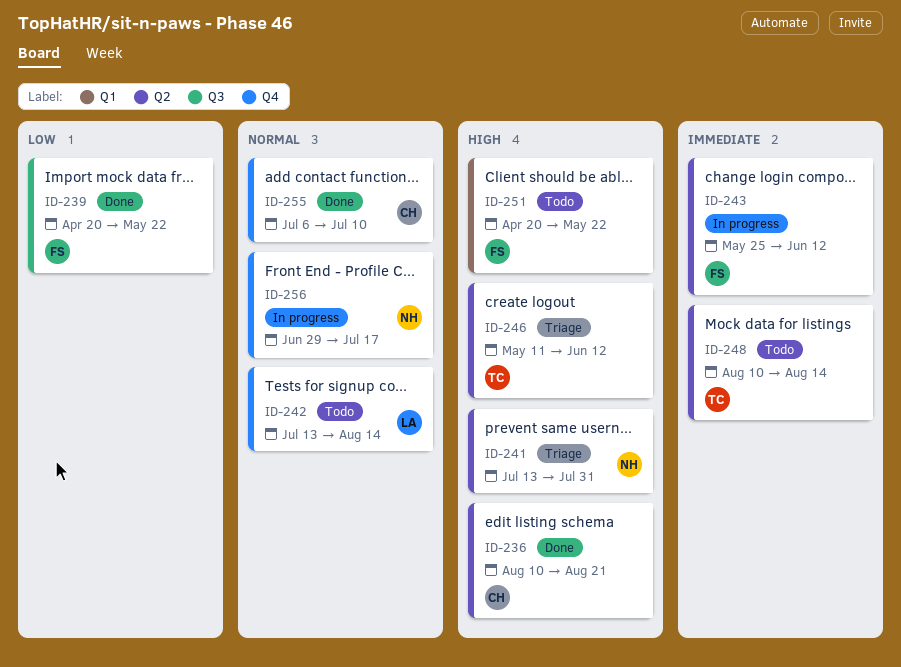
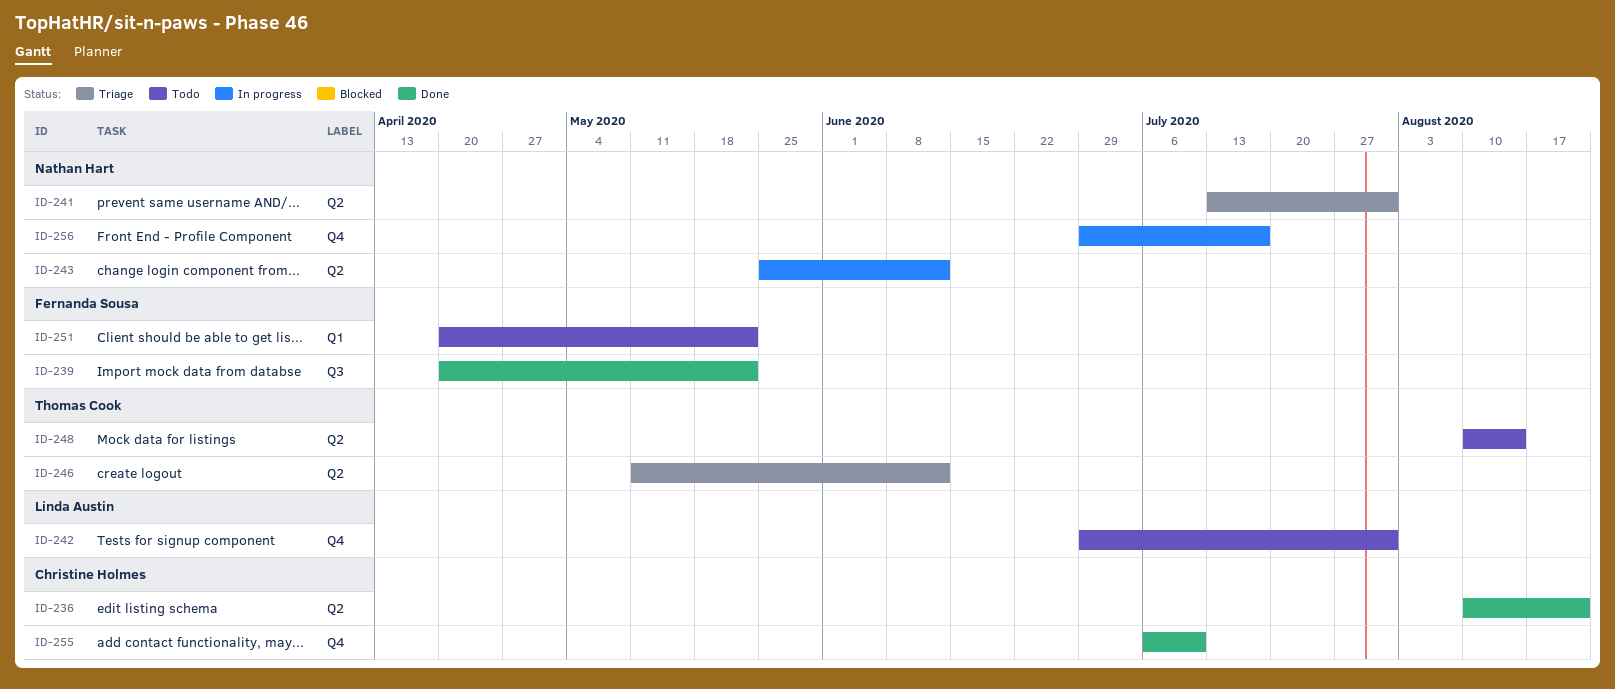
ID-242, start: Jul 13 -> Jun 29
ID-242, due: Aug 14 -> Jul 31
ID-243, owner: Fernanda Sousa -> Nathan Hart

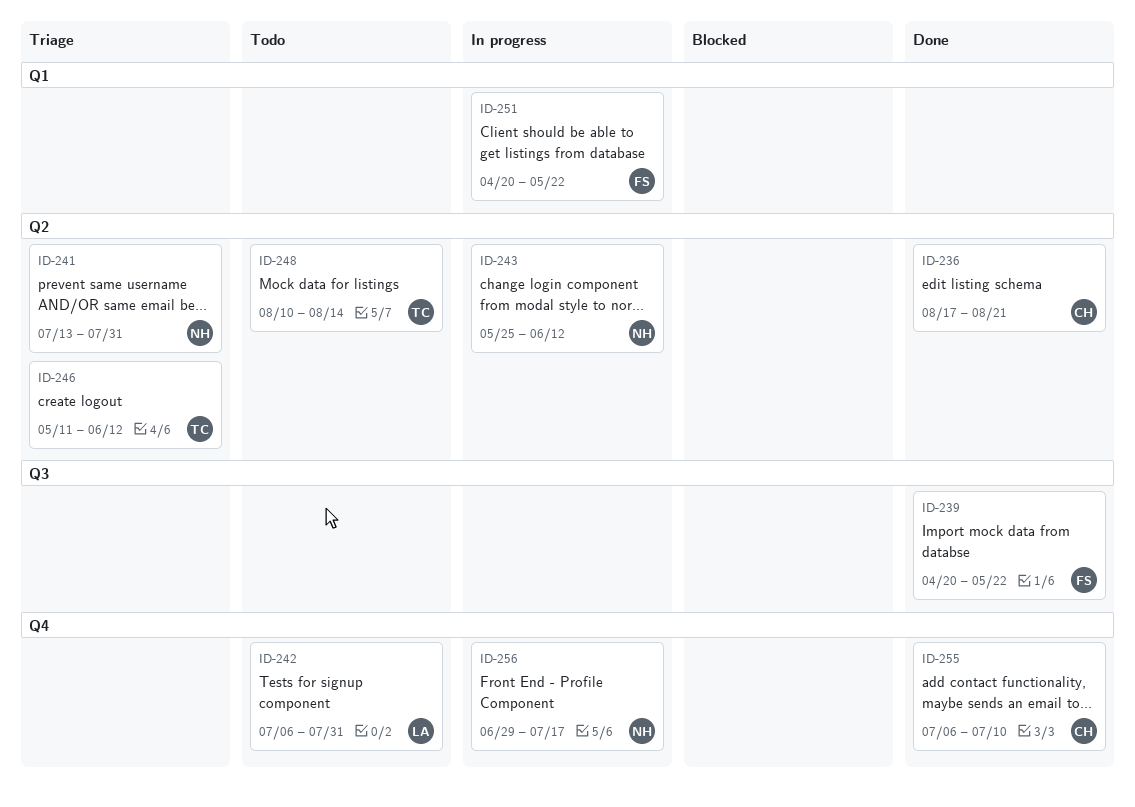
ID-236, start: Aug 10 -> Aug 17
ID-242, start: Jun 29 -> Jul 6
ID-251, status: Todo -> In progress

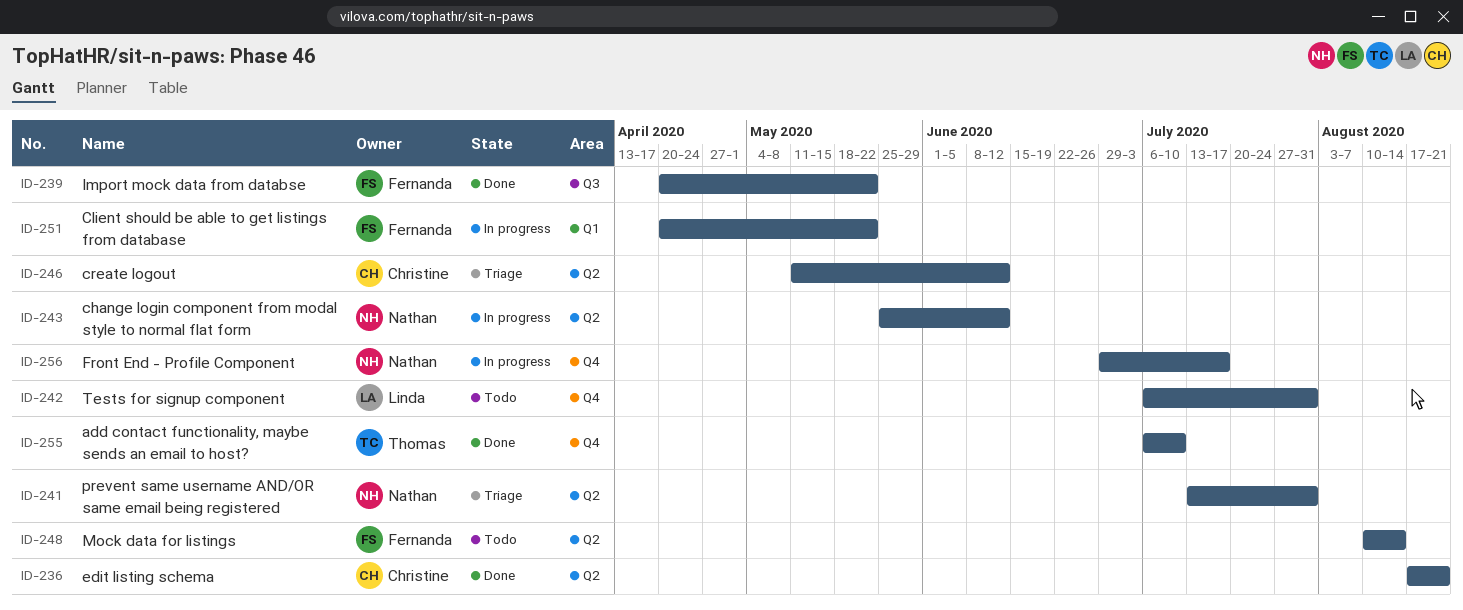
ID-246, owner: Thomas -> Christine
ID-248, owner: Thomas -> Fernanda
ID-255, owner: Christine -> Thomas

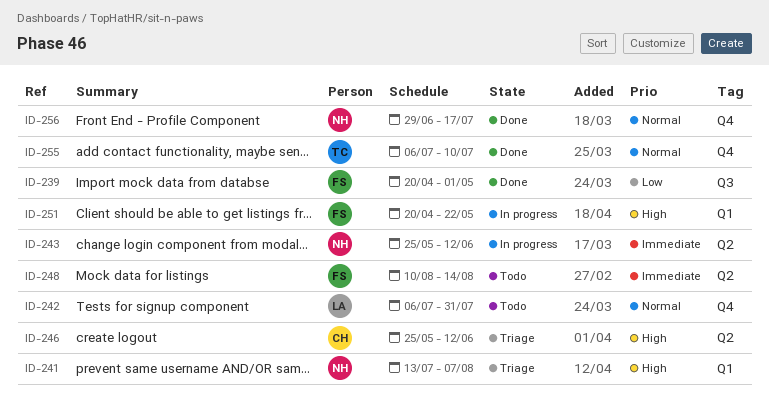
ID-236: present -> none
ID-239, due: May 22 -> May 1
ID-241, label: Q2 -> Q1
ID-241, due: Jul 31 -> Aug 7
ID-246, start: May 11 -> May 25
ID-256, status: In progress -> Done

